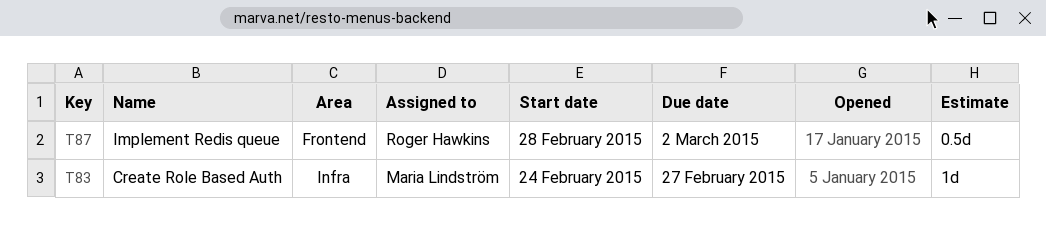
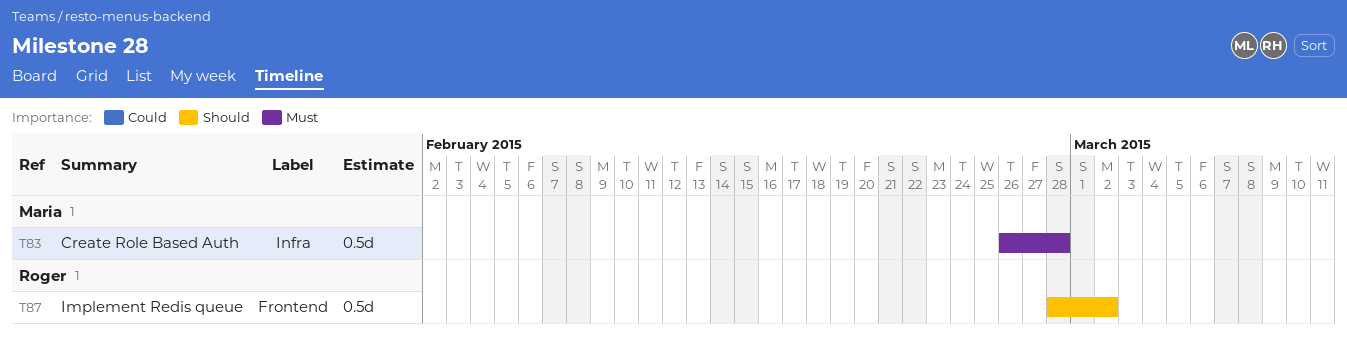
T83, estimate: 1d -> 0.5d
T83, start: Feb 24 -> Feb 26
T83, due: Feb 27 -> Feb 28

